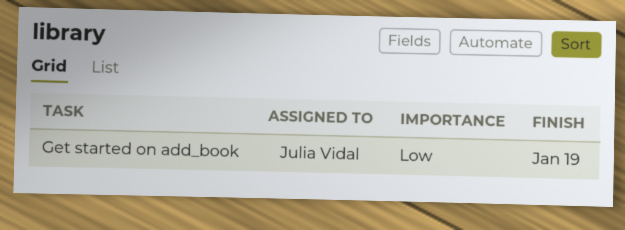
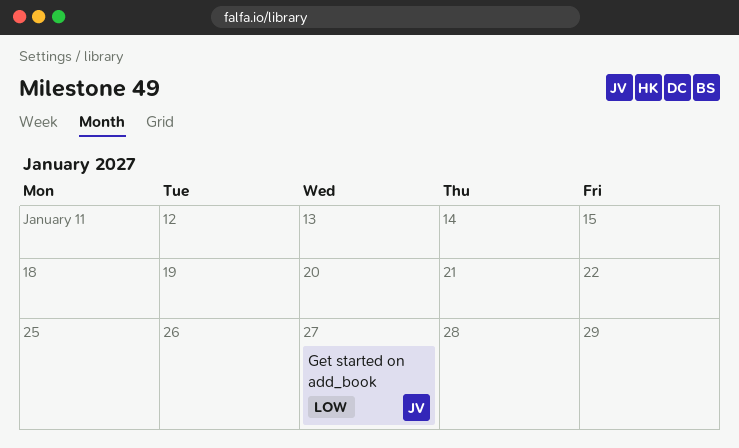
Get started on add_book, due: Jan 19 -> Jan 27

